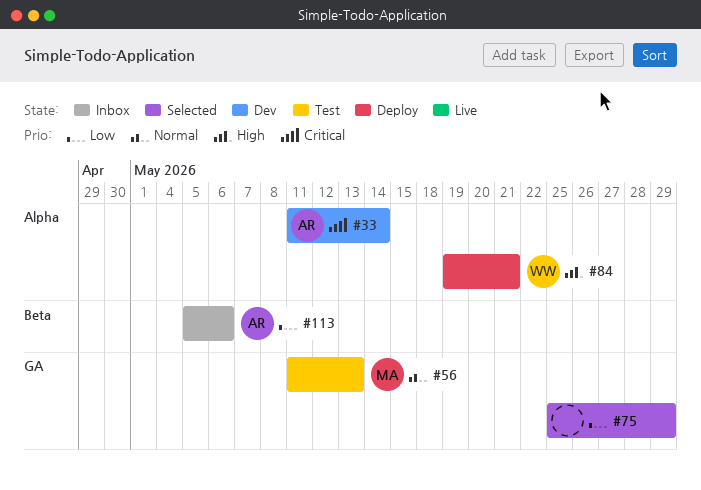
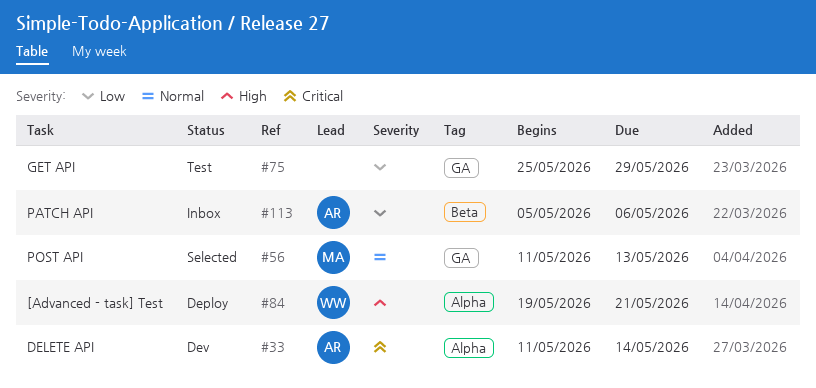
#56, status: Test -> Selected
#75, status: Selected -> Test

